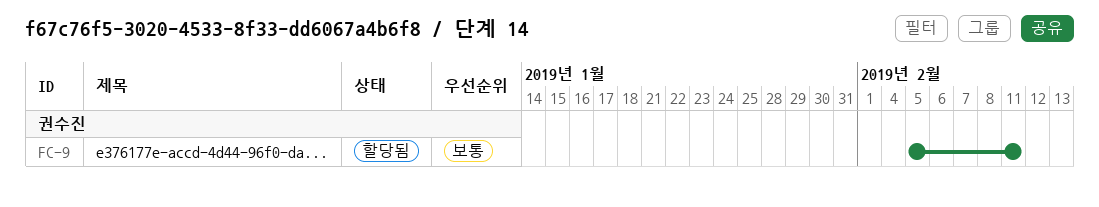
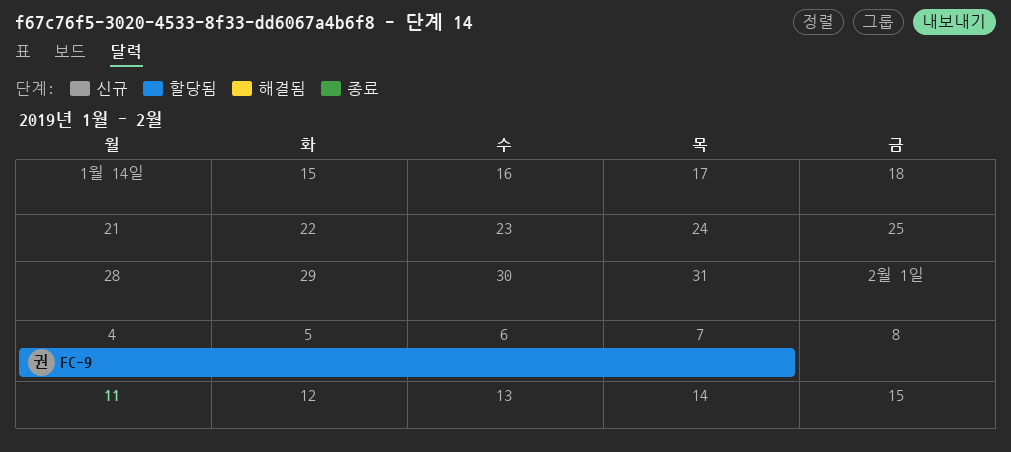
FC-9, start: Feb 5 -> Feb 4
FC-9, due: Feb 11 -> Feb 7

